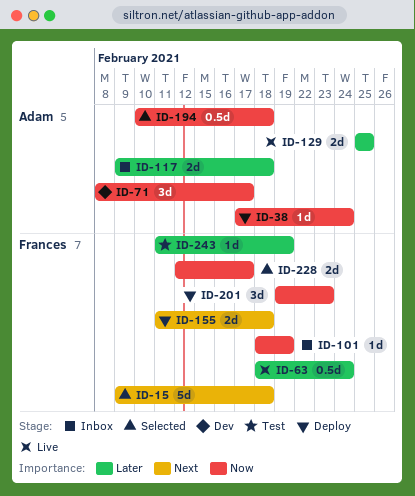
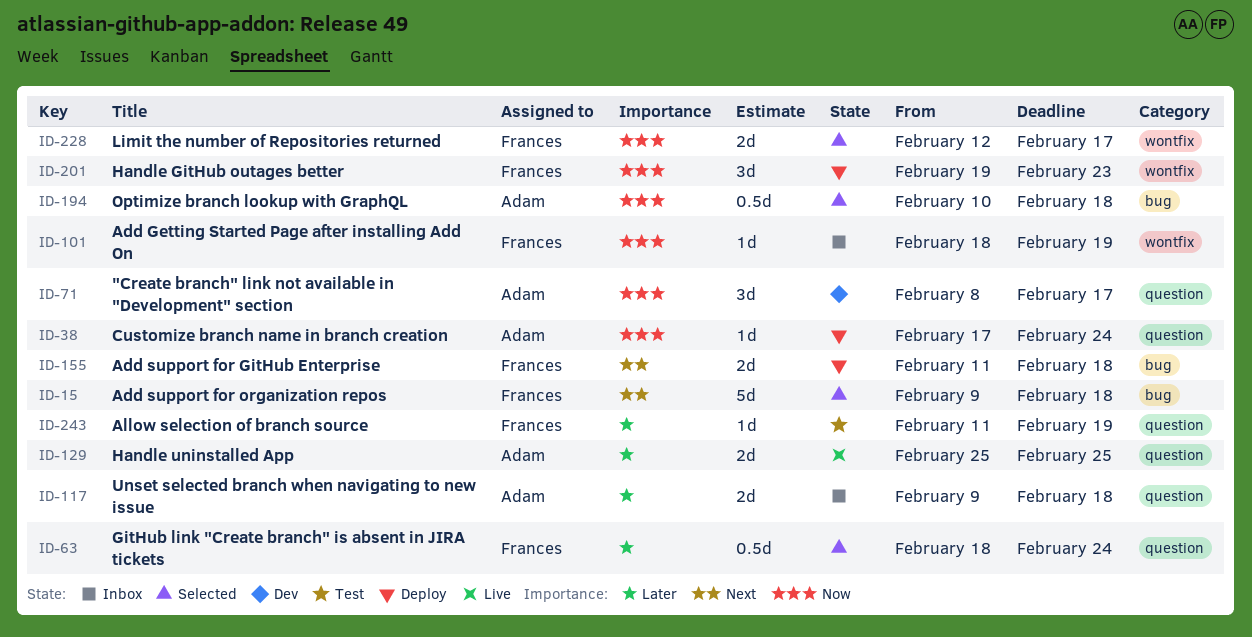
ID-63, status: Live -> Selected

